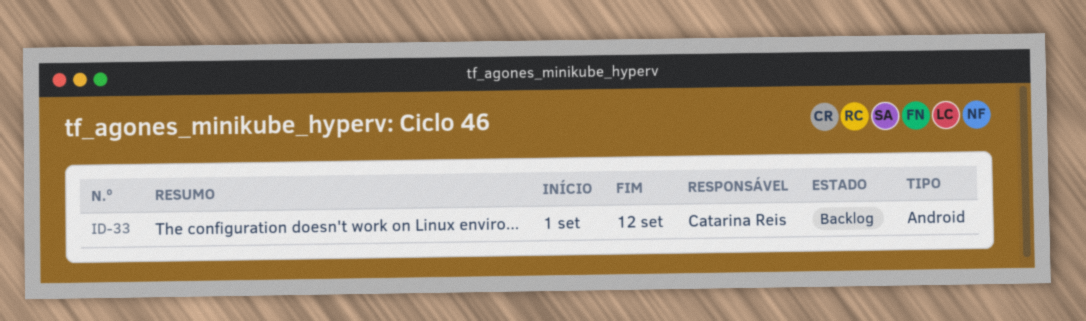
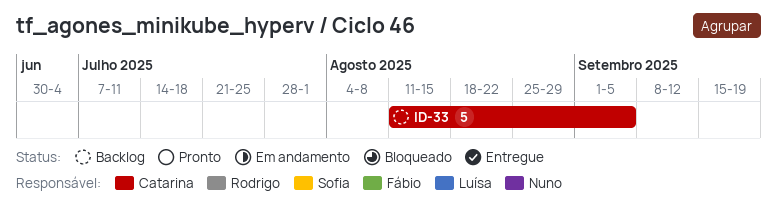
ID-33, start: Sep 1 -> Aug 11
ID-33, due: Sep 12 -> Sep 5

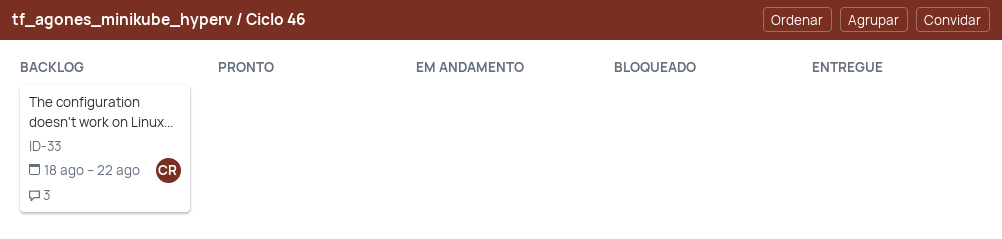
ID-33, start: Aug 11 -> Aug 18
ID-33, due: Sep 5 -> Aug 22

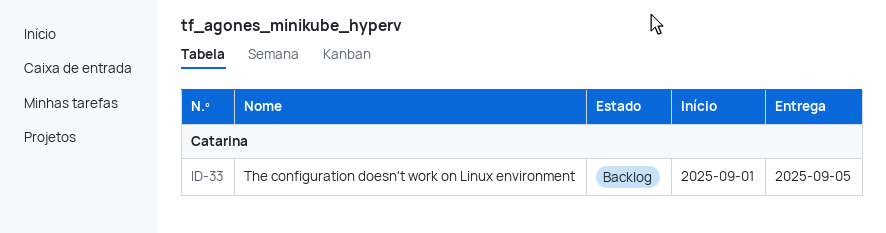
ID-33, start: Aug 18 -> Sep 1
ID-33, due: Aug 22 -> Sep 5

